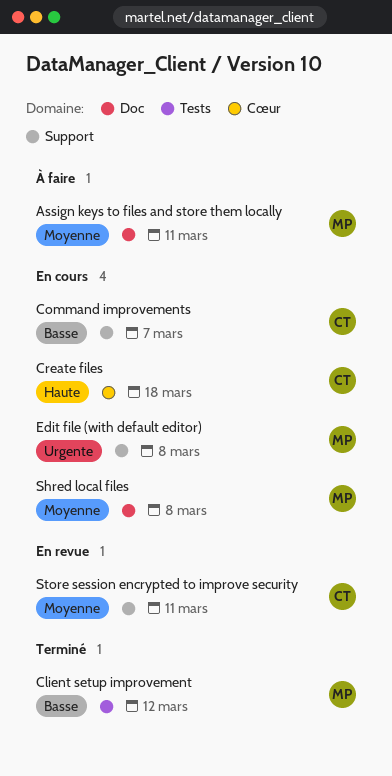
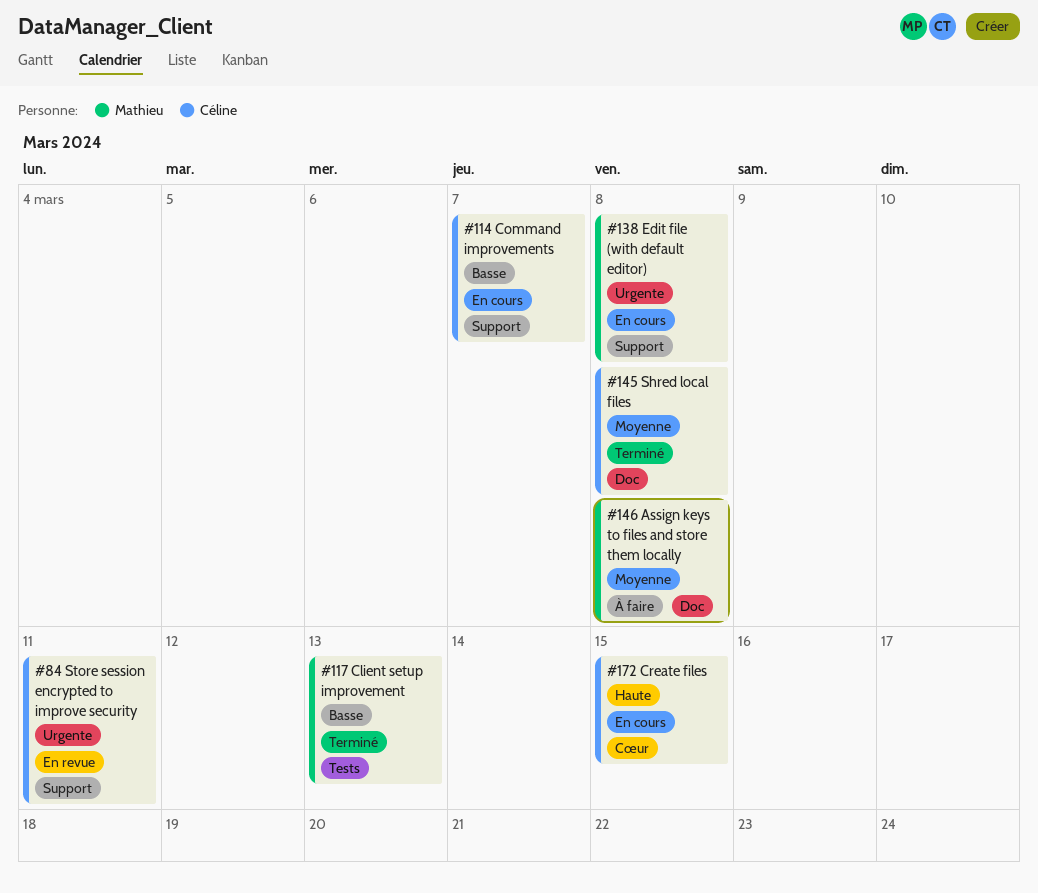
Assign keys to files and store them locally, due: Mar 11 -> Mar 8
Client setup improvement, due: Mar 12 -> Mar 13
Create files, due: Mar 18 -> Mar 15
Shred local files, status: En cours -> Terminé
Shred local files, owner: Mathieu -> Céline
Store session encrypted to improve security, priority: Moyenne -> Urgente

